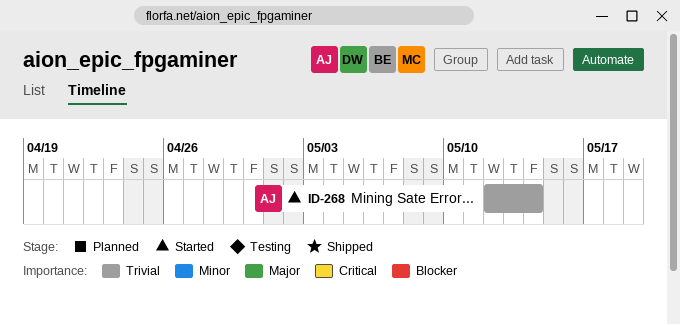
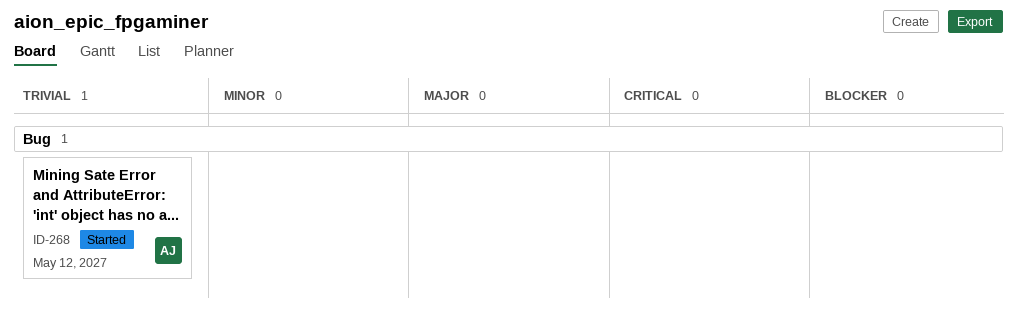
ID-268, due: May 14 -> May 12

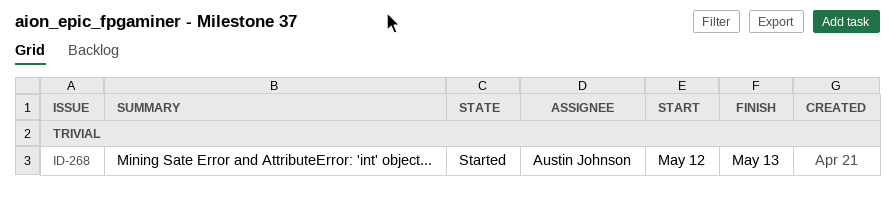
ID-268, due: May 12 -> May 13

